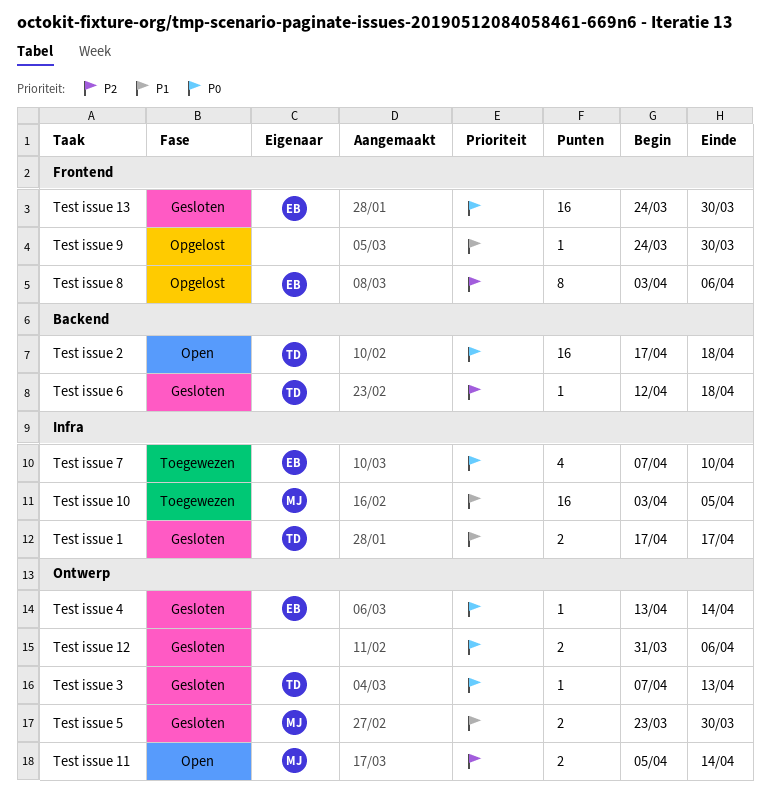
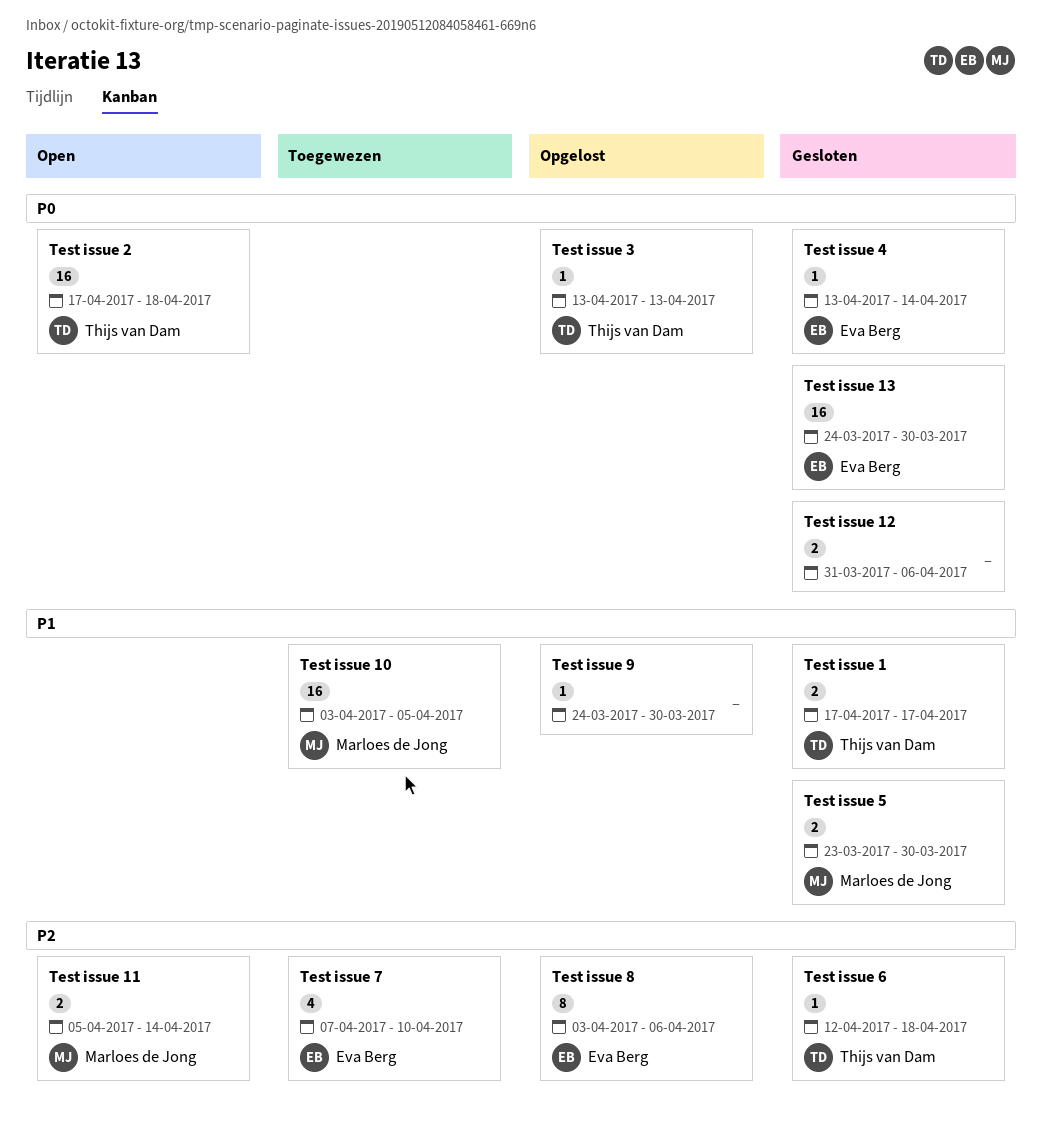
Test issue 3, status: Gesloten -> Opgelost
Test issue 3, start: Apr 7 -> Apr 13
Test issue 7, priority: P0 -> P2

